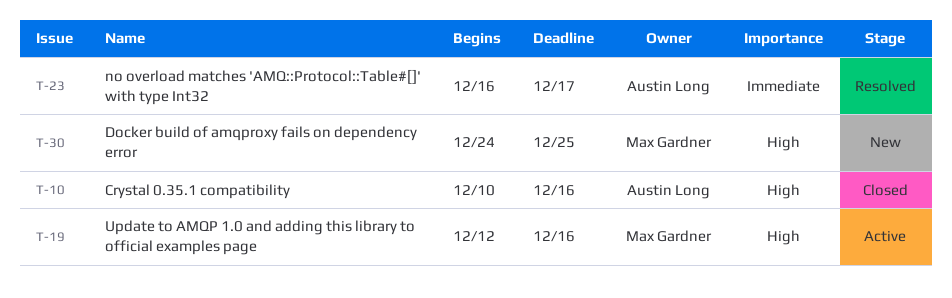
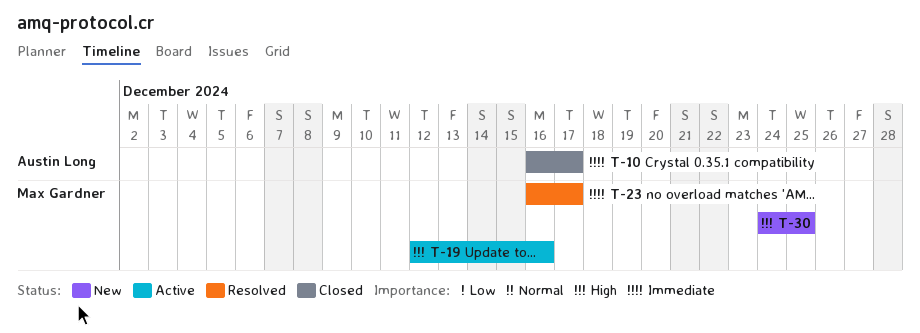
T-10, priority: High -> Immediate
T-10, start: Dec 10 -> Dec 16
T-10, due: Dec 16 -> Dec 17
T-23, owner: Austin Long -> Max Gardner

